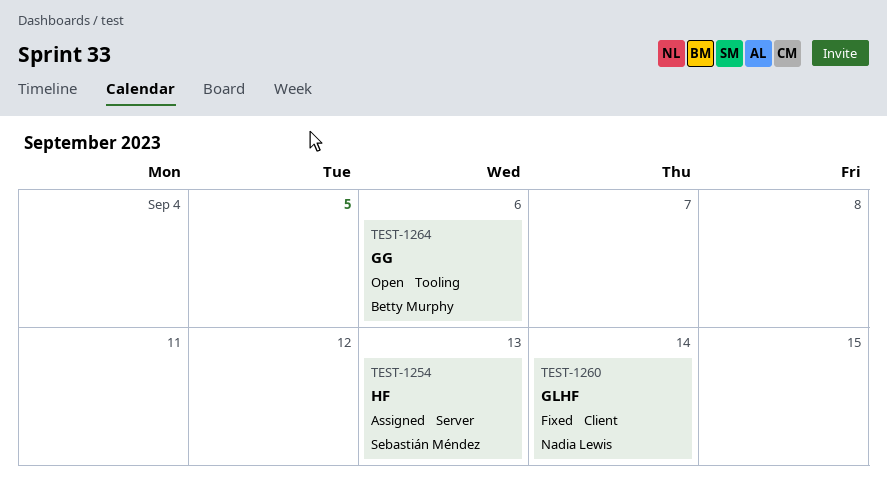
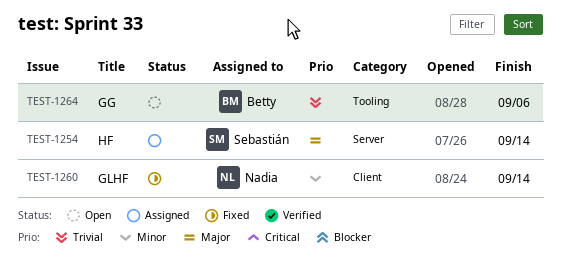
TEST-1254, due: Sep 13 -> Sep 14

